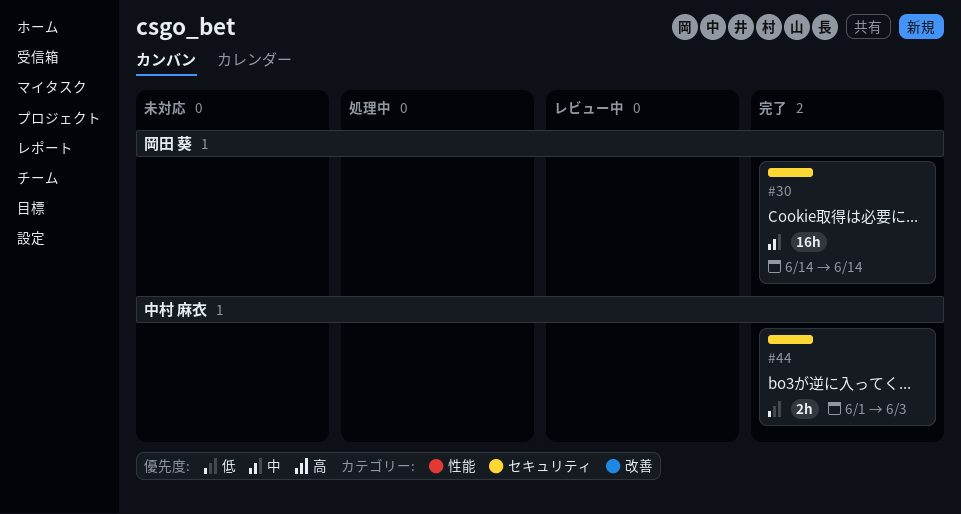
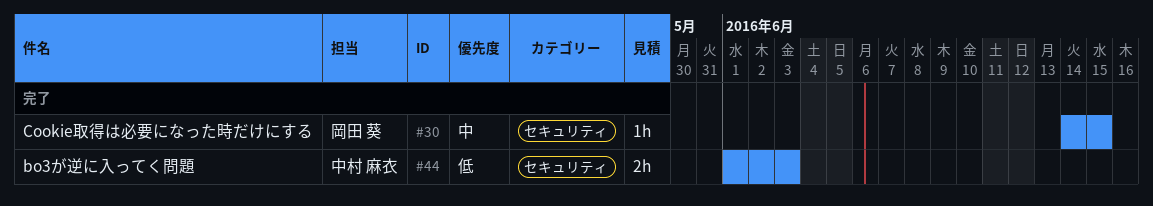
#30, estimate: 16h -> 1h
#30, due: Jun 14 -> Jun 15

